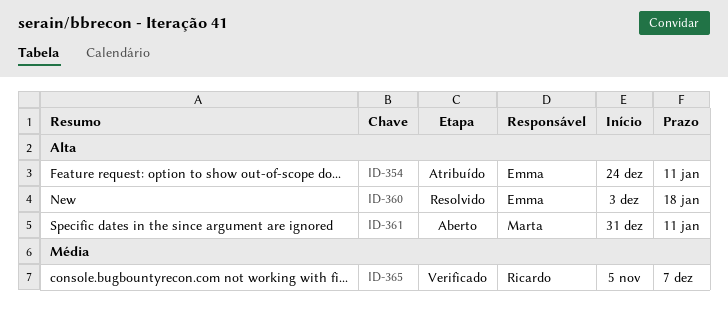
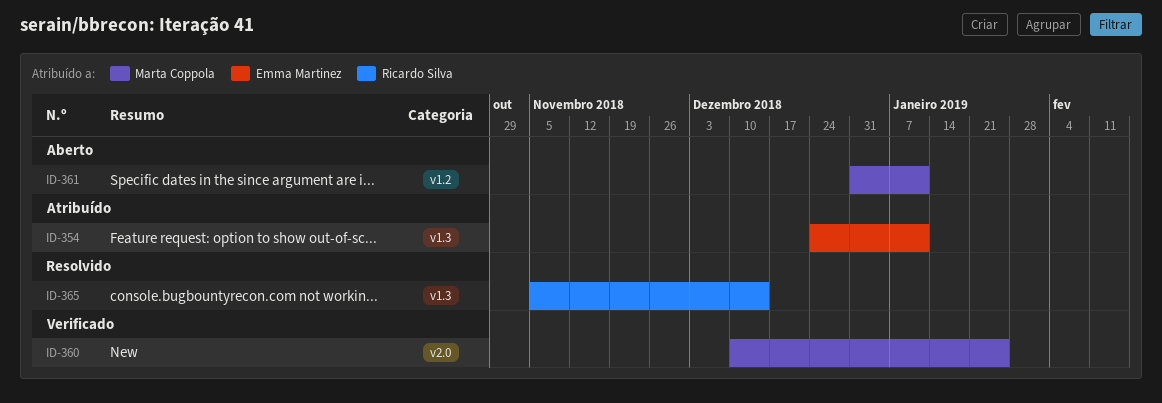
ID-360, status: Resolvido -> Verificado
ID-360, owner: Emma Martinez -> Marta Coppola
ID-360, start: Dec 3 -> Dec 10
ID-360, due: Jan 18 -> Jan 25
ID-365, status: Verificado -> Resolvido
ID-365, due: Dec 7 -> Dec 14

